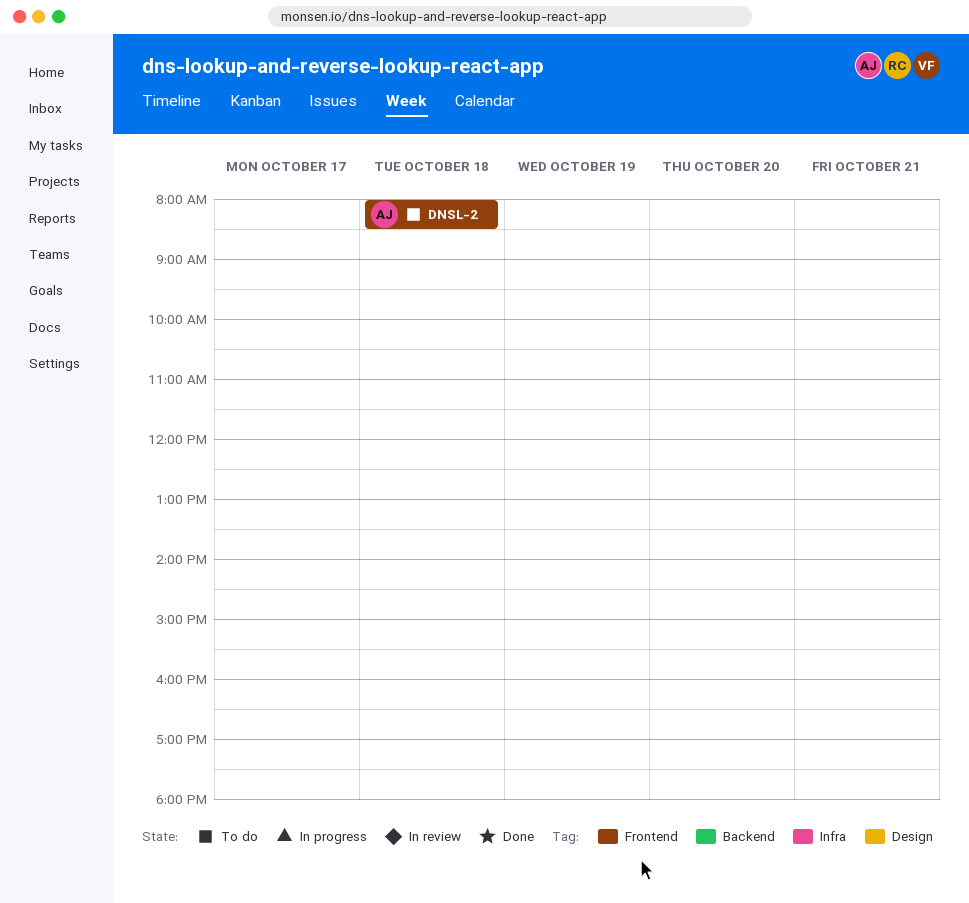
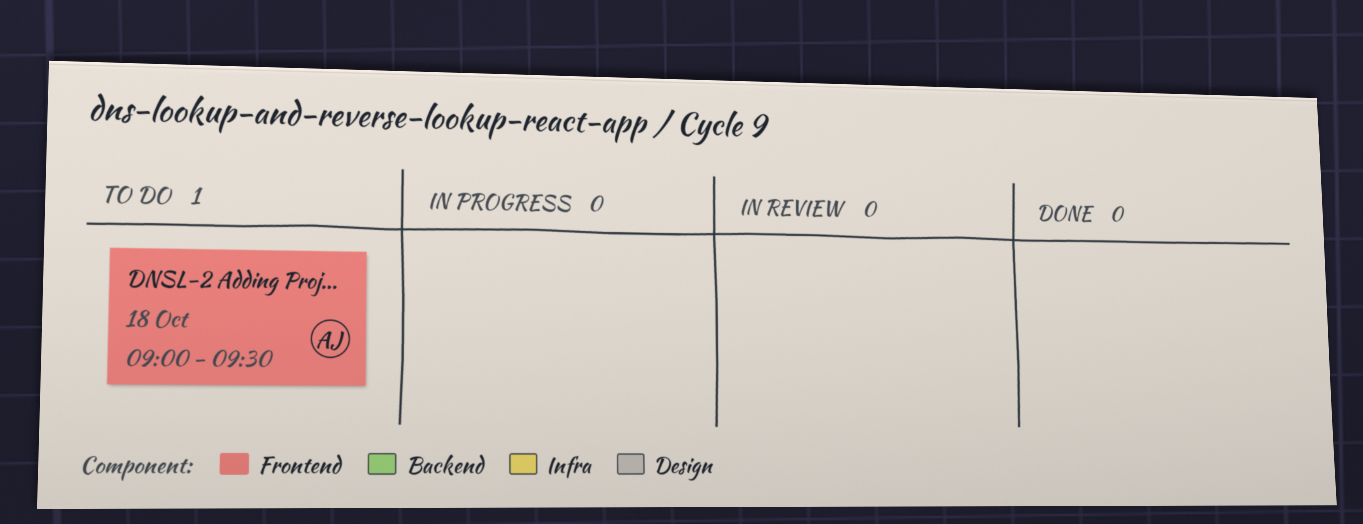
DNSL-2, begins: 08:00 -> 09:00
DNSL-2, ends: 08:30 -> 09:30

